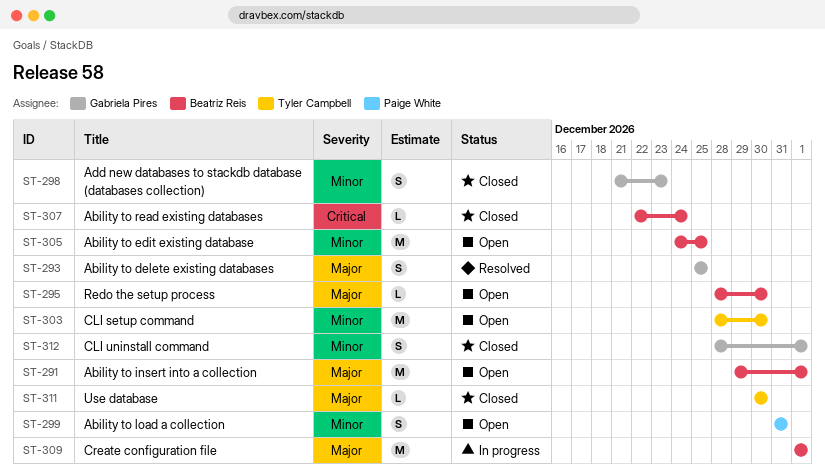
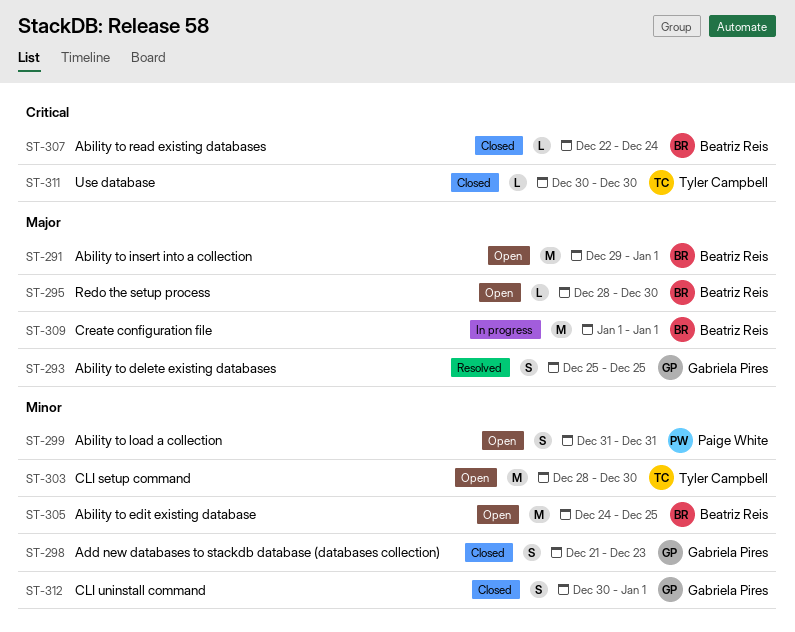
ST-311, priority: Major -> Critical
ST-312, start: Dec 28 -> Dec 30

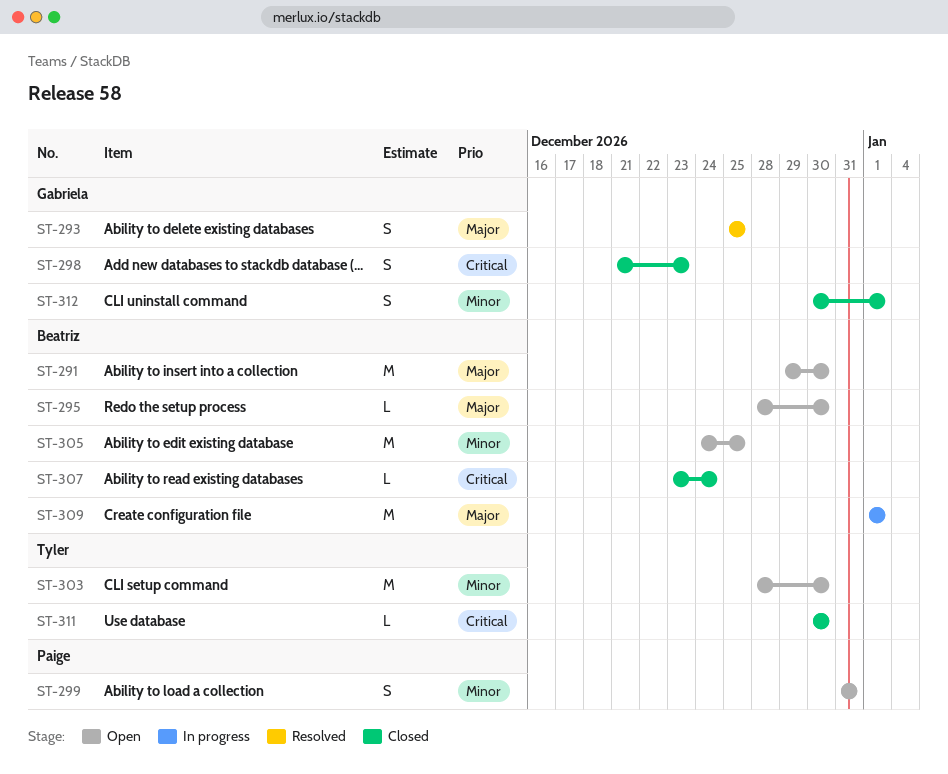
ST-291, due: Jan 1 -> Dec 30
ST-298, priority: Minor -> Critical
ST-307, start: Dec 22 -> Dec 23

